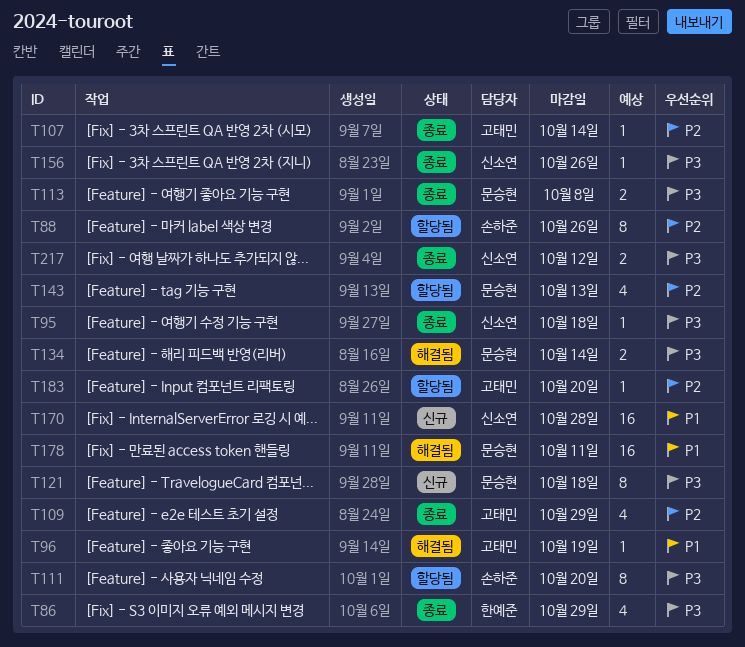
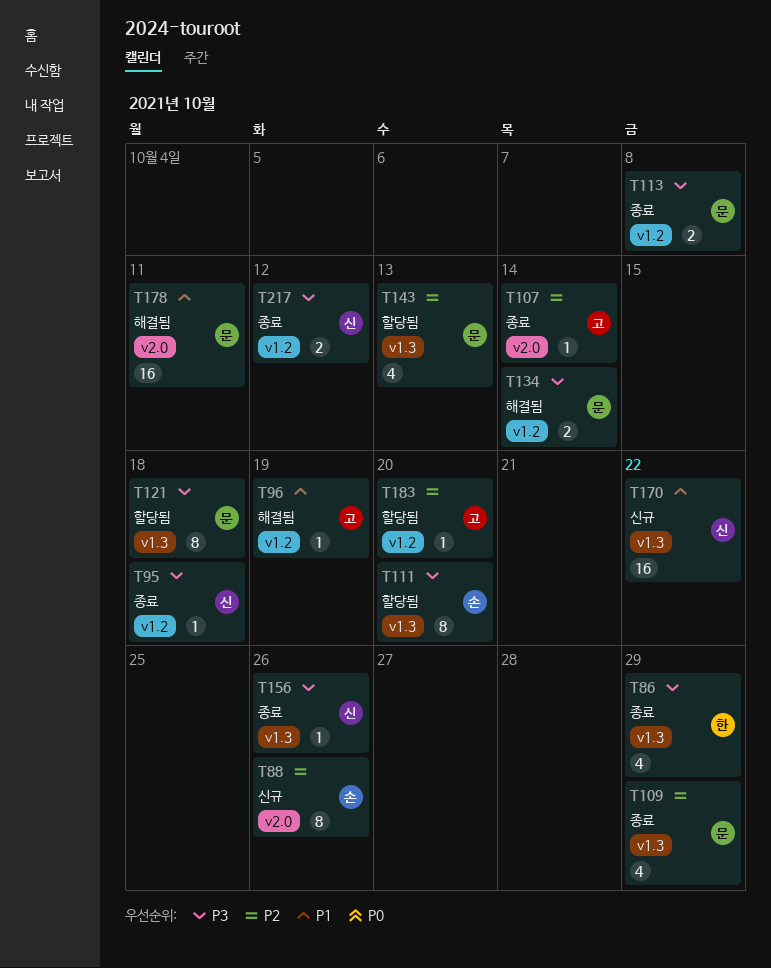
T88, status: 할당됨 -> 신규
T109, owner: 고태민 -> 문승현
T121, status: 신규 -> 할당됨
T170, due: Oct 28 -> Oct 22

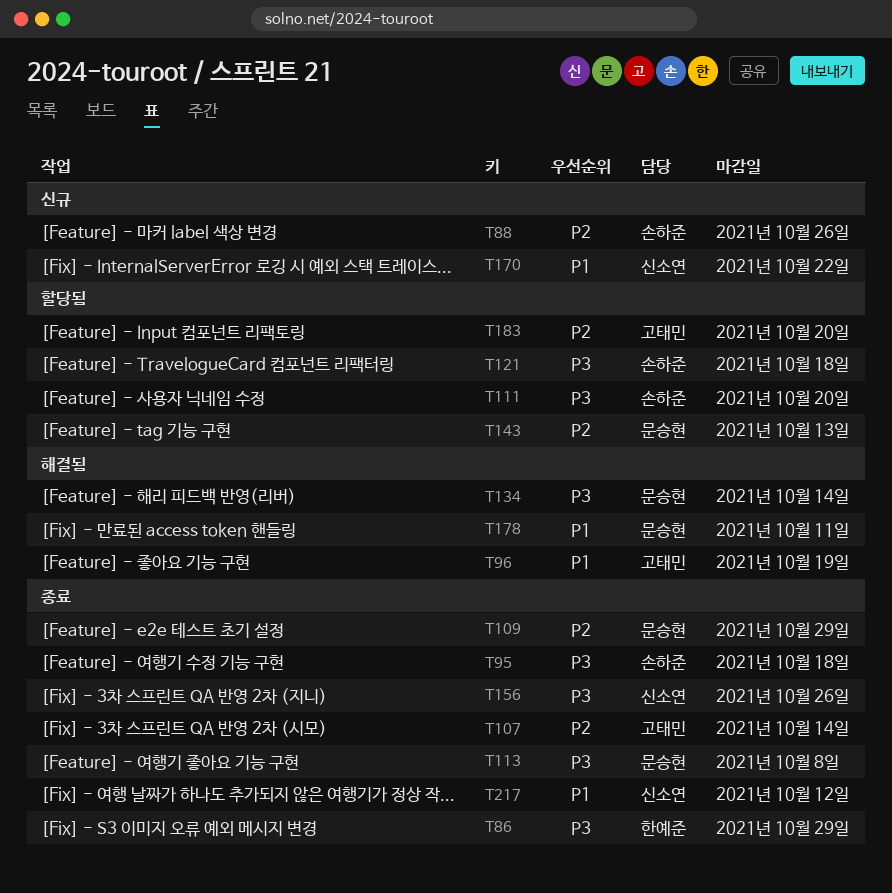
T95, owner: 신소연 -> 손하준
T121, owner: 문승현 -> 손하준
T217, priority: P3 -> P1

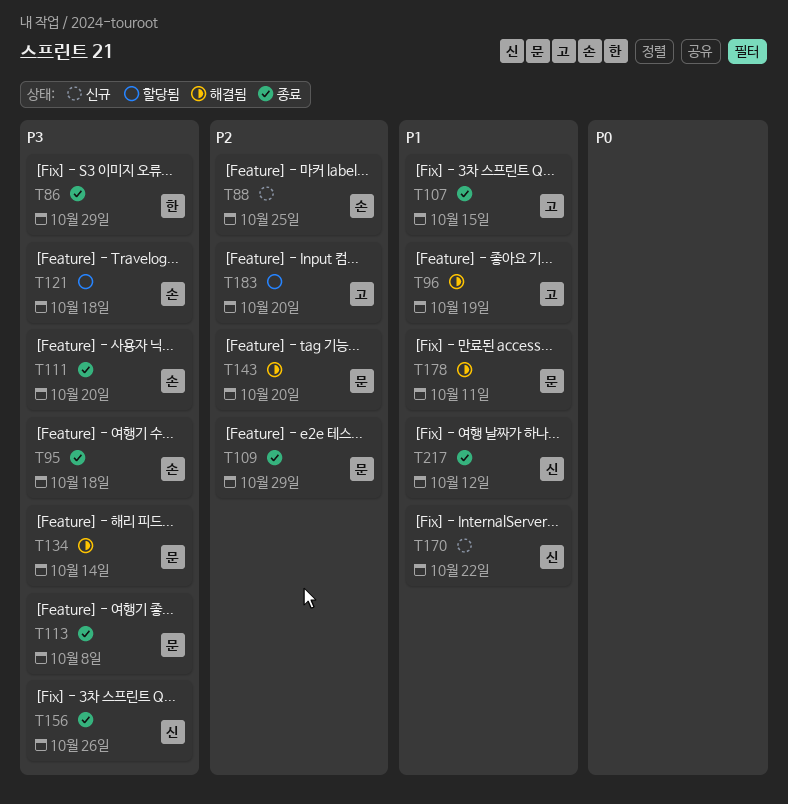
T88, due: Oct 26 -> Oct 25
T107, priority: P2 -> P1
T107, due: Oct 14 -> Oct 15
T111, status: 할당됨 -> 종료
T143, status: 할당됨 -> 해결됨
T143, due: Oct 13 -> Oct 20

